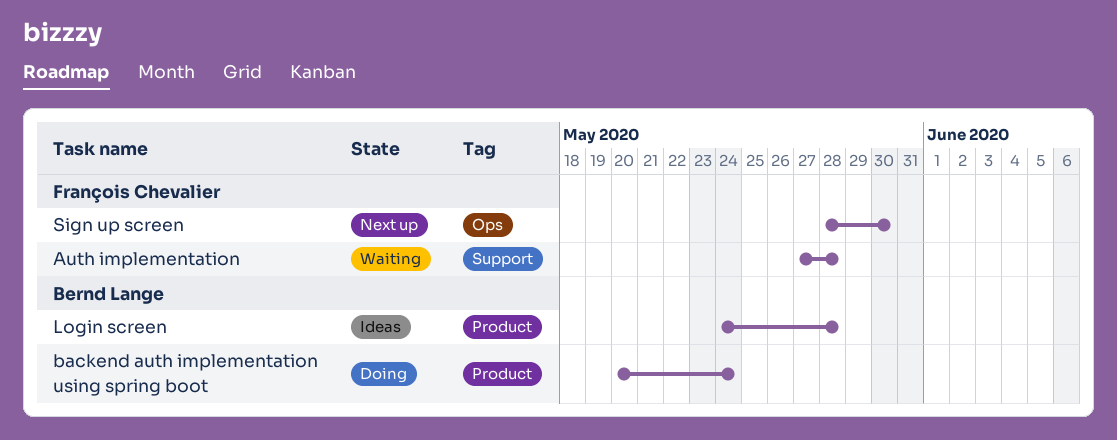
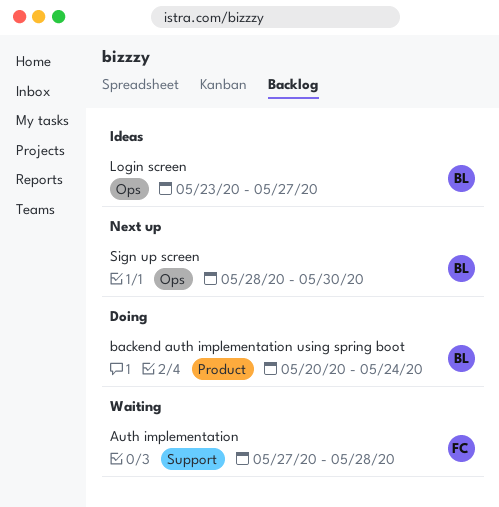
Login screen, label: Product -> Ops
Login screen, start: May 24 -> May 23
Login screen, due: May 28 -> May 27
Sign up screen, owner: François Chevalier -> Bernd Lange

